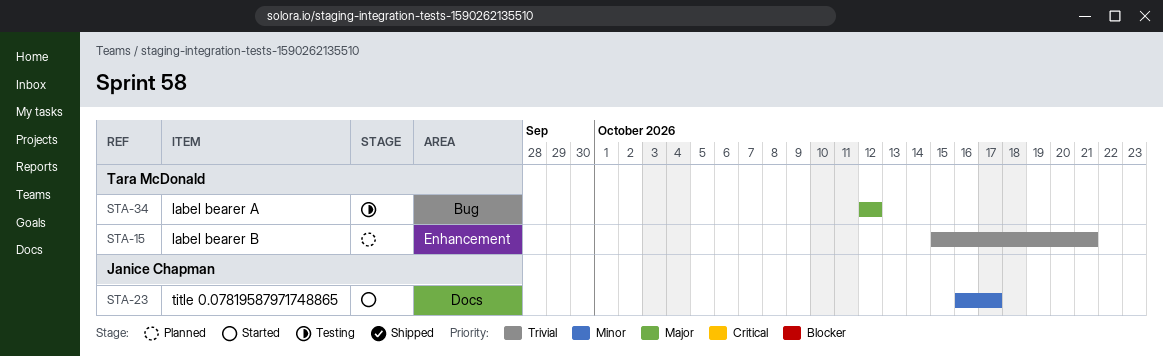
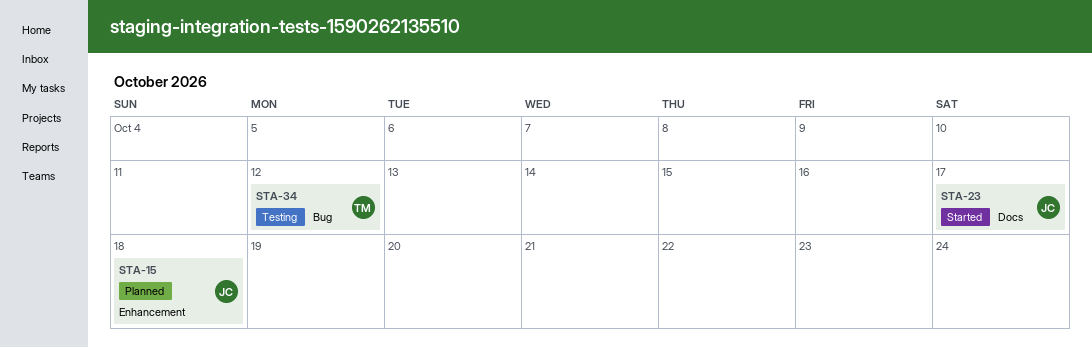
STA-15, owner: Tara McDonald -> Janice Chapman
STA-15, due: Oct 21 -> Oct 18

